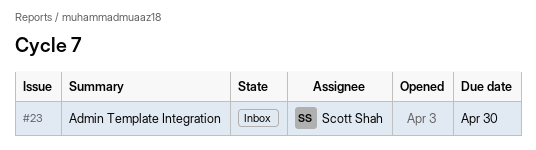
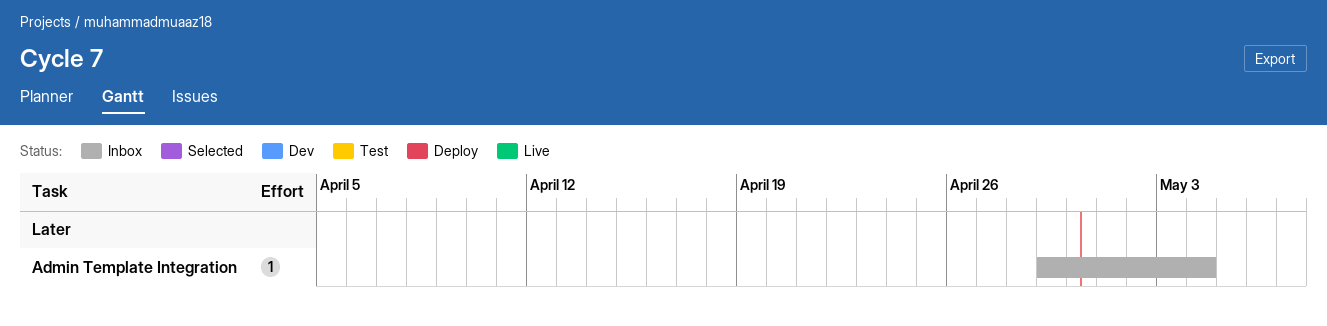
Admin Template Integration, due: Apr 30 -> May 4

